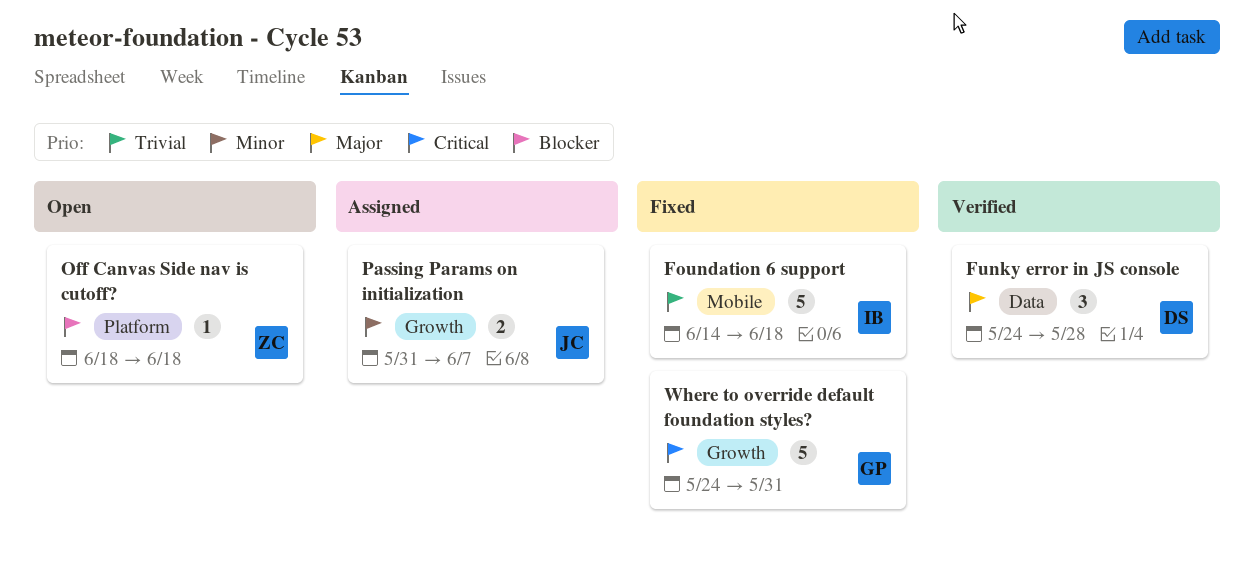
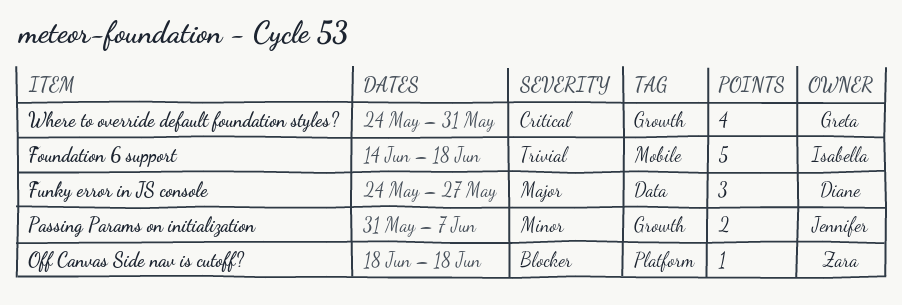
Funky error in JS console, due: May 28 -> May 27
Where to override default foundation styles?, estimate: 5 -> 4

